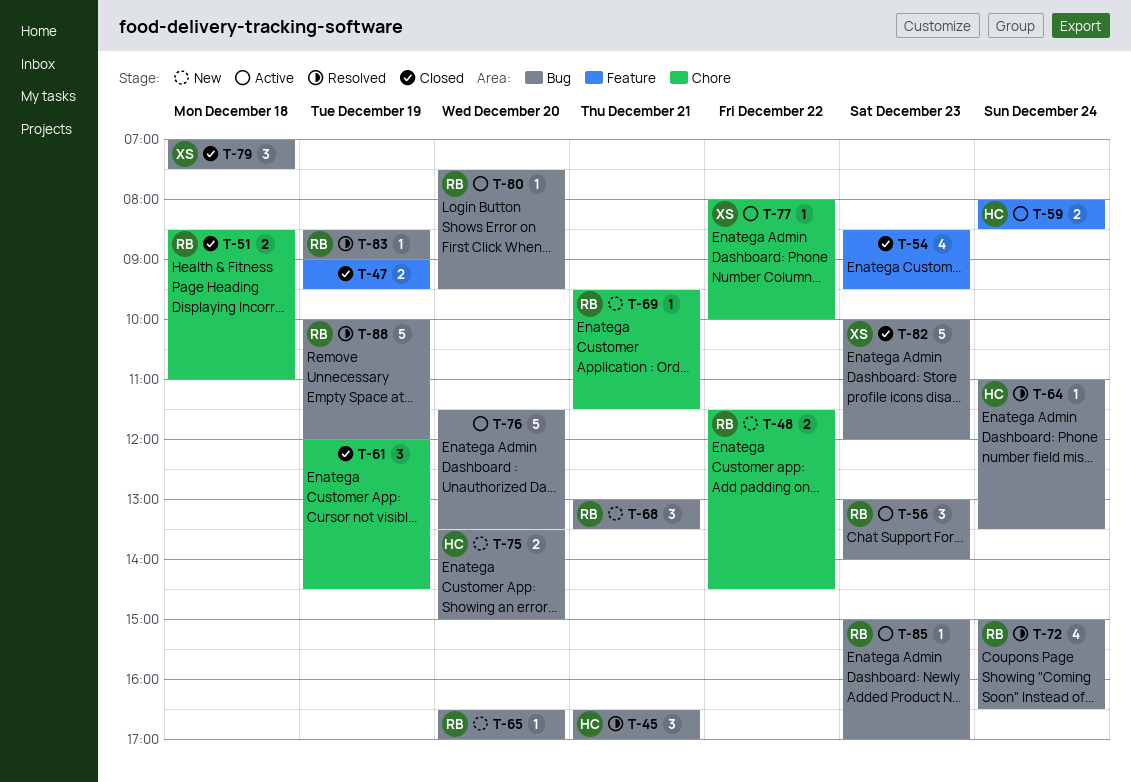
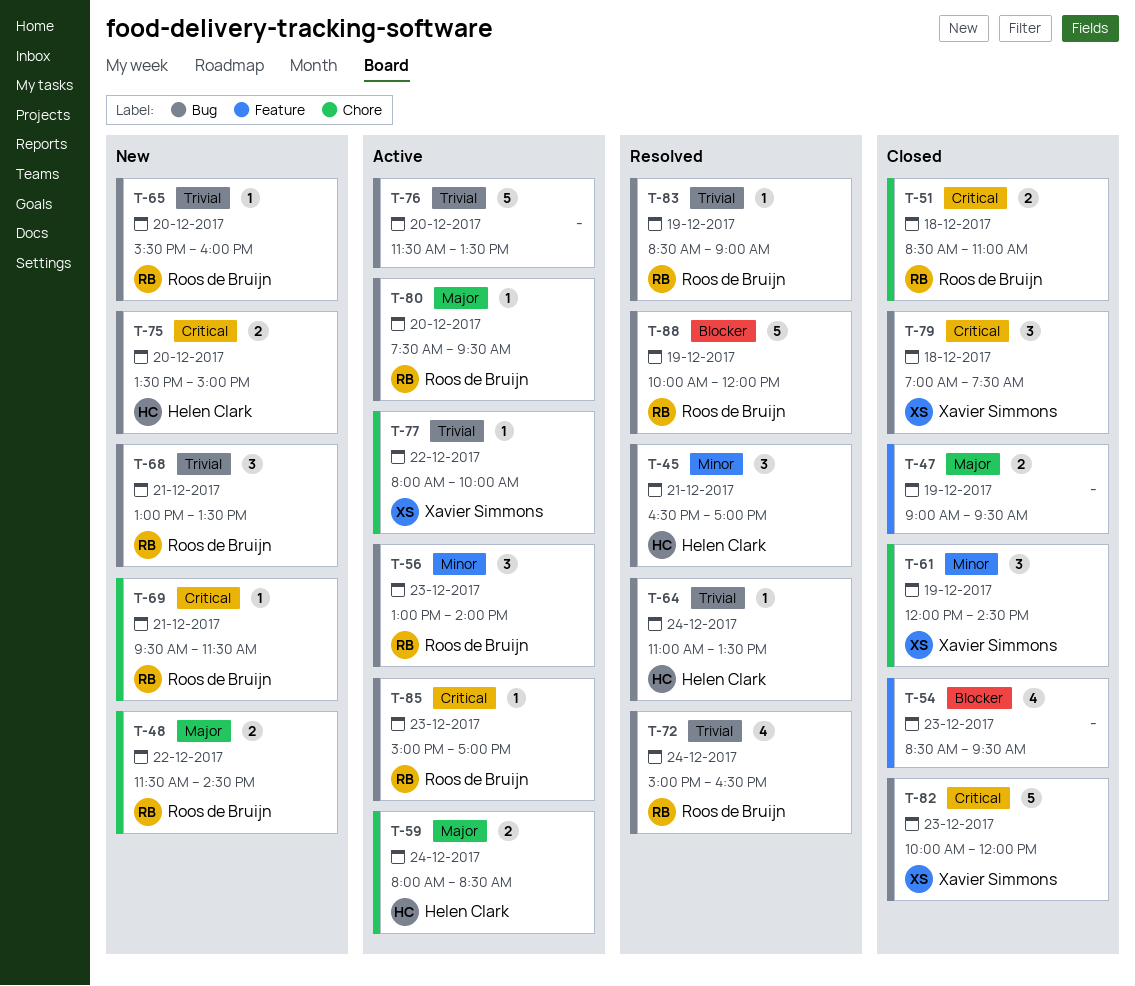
T-59, label: Feature -> Chore
T-61, owner: none -> Xavier Simmons
T-65, begins: 16:30 -> 15:30
T-65, ends: 17:00 -> 16:00

